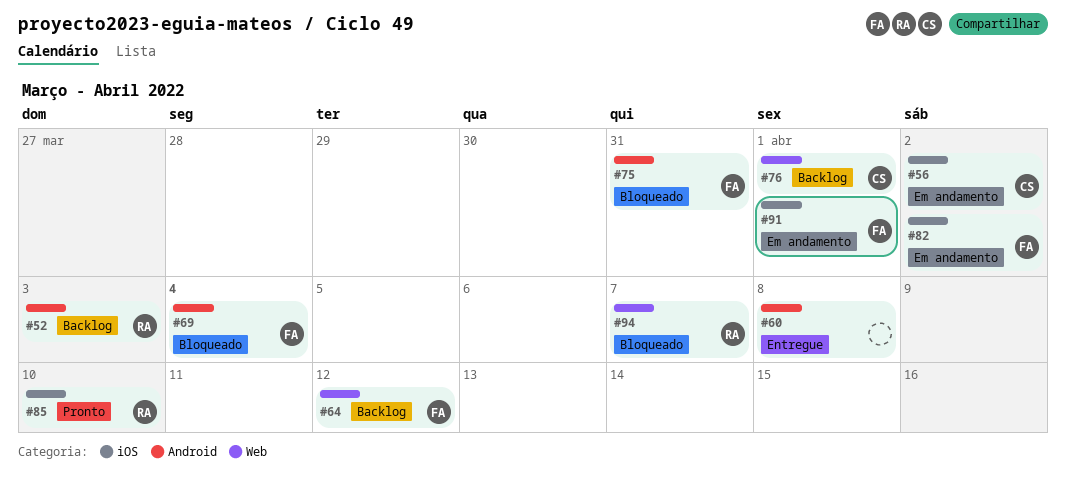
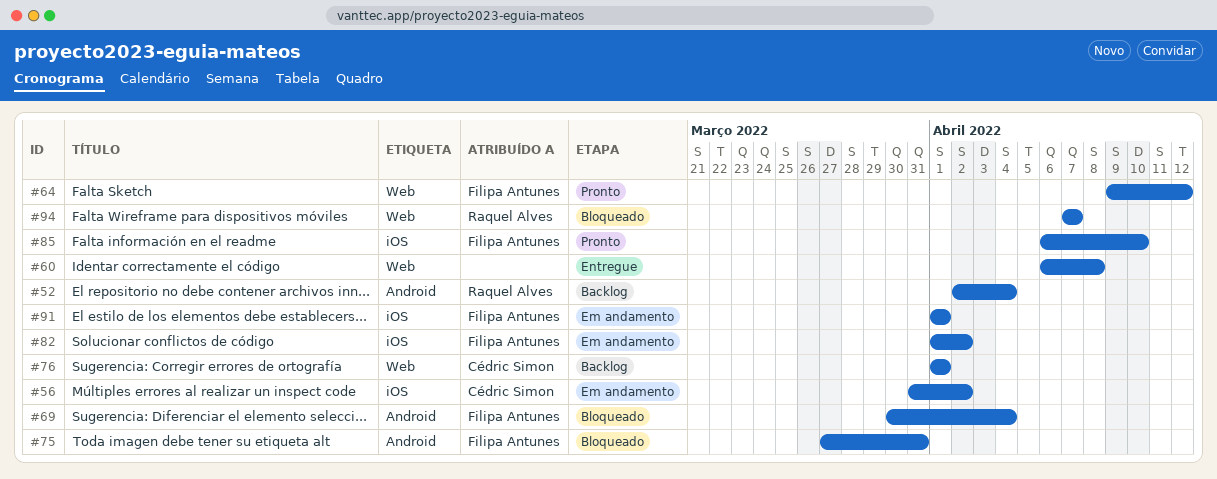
#52, due: Apr 3 -> Apr 4
#60, label: Android -> Web
#64, status: Backlog -> Pronto
#85, owner: Raquel Alves -> Filipa Antunes

